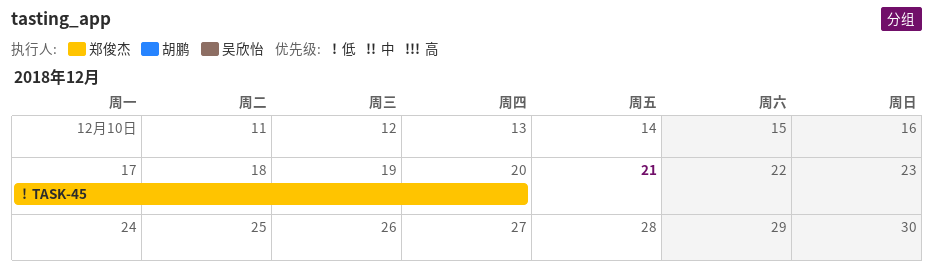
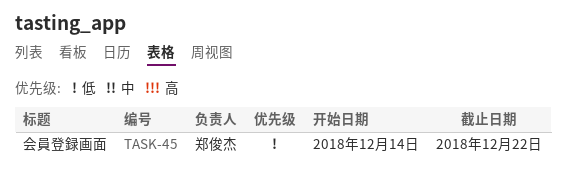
TASK-45, start: Dec 17 -> Dec 14
TASK-45, due: Dec 20 -> Dec 22

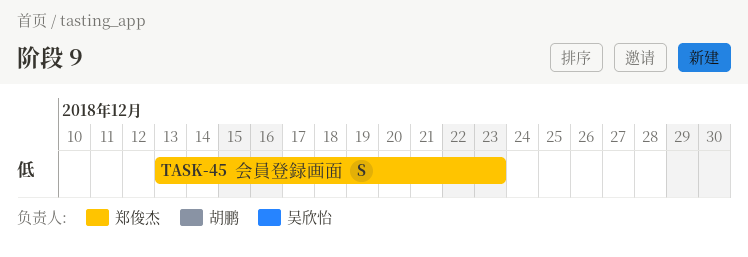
TASK-45, start: Dec 14 -> Dec 13
TASK-45, due: Dec 22 -> Dec 23

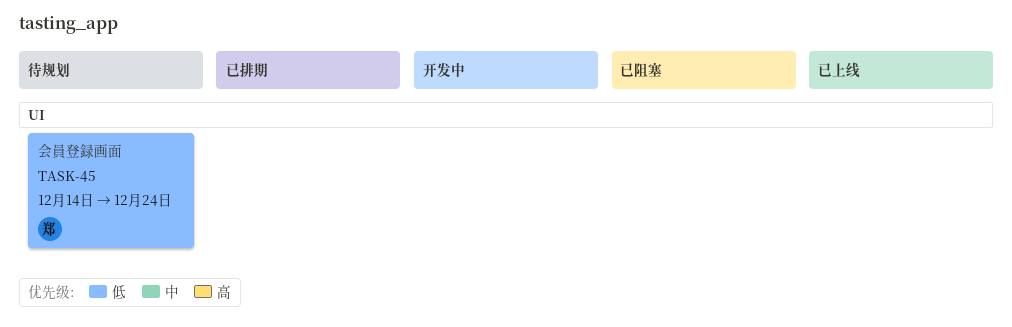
TASK-45, start: Dec 13 -> Dec 14
TASK-45, due: Dec 23 -> Dec 24

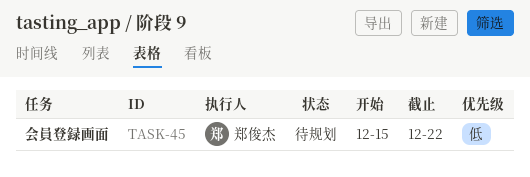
TASK-45, start: Dec 14 -> Dec 15
TASK-45, due: Dec 24 -> Dec 22

